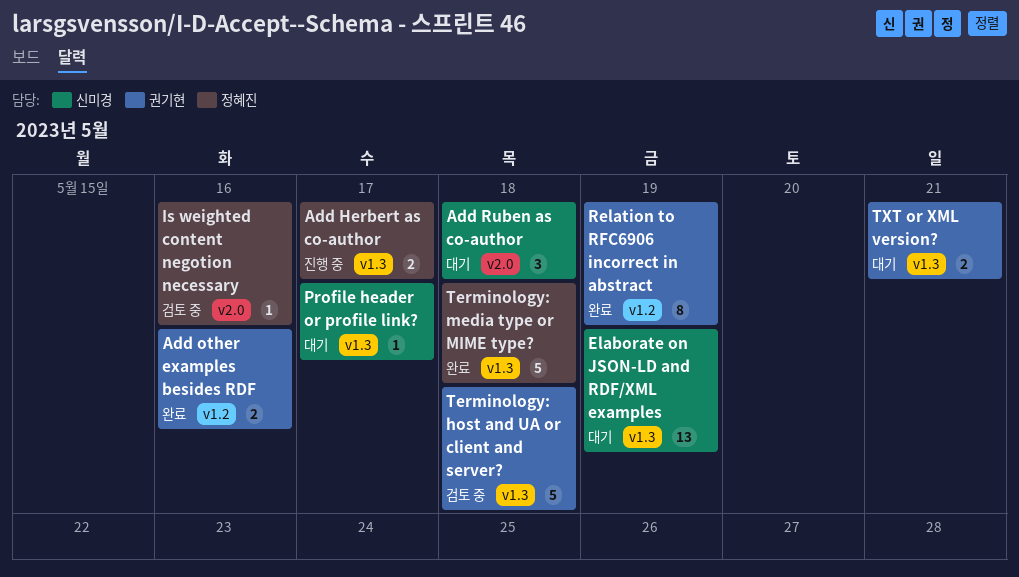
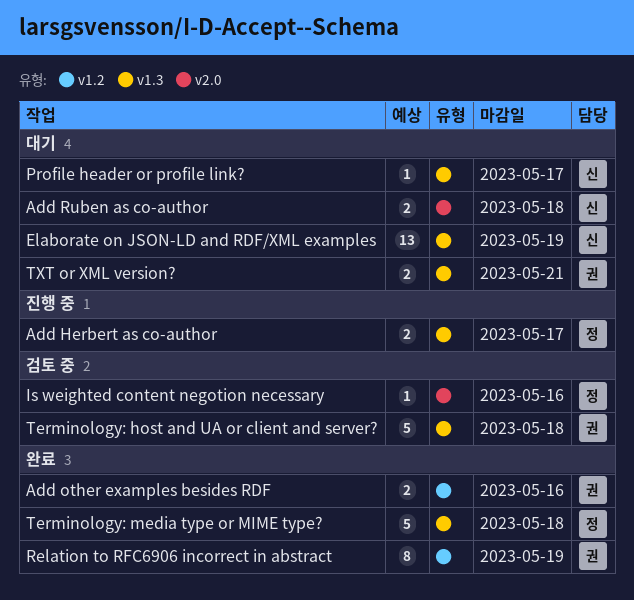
Add Ruben as co-author, estimate: 3 -> 2

